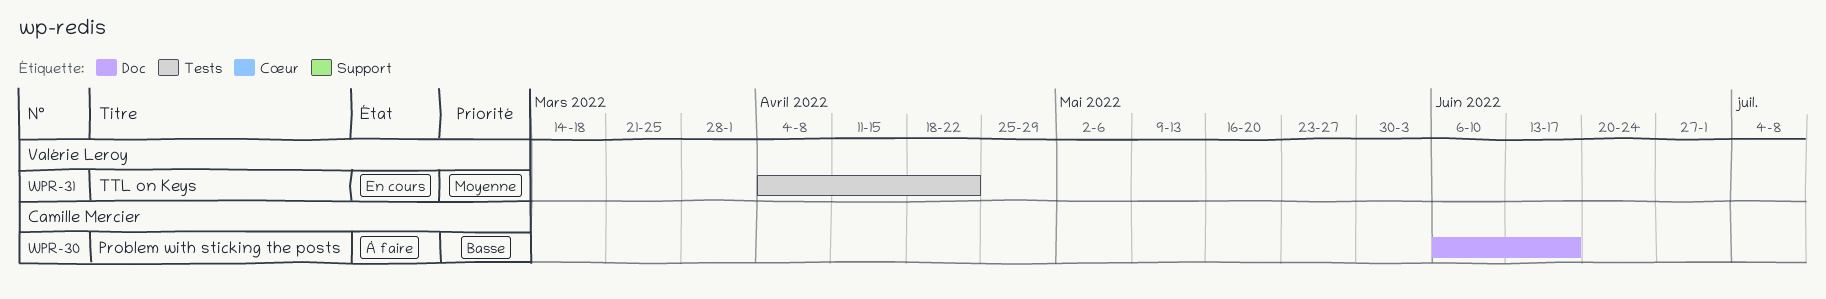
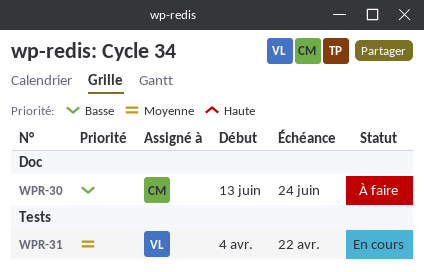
WPR-30, start: Jun 6 -> Jun 13
WPR-30, due: Jun 17 -> Jun 24

